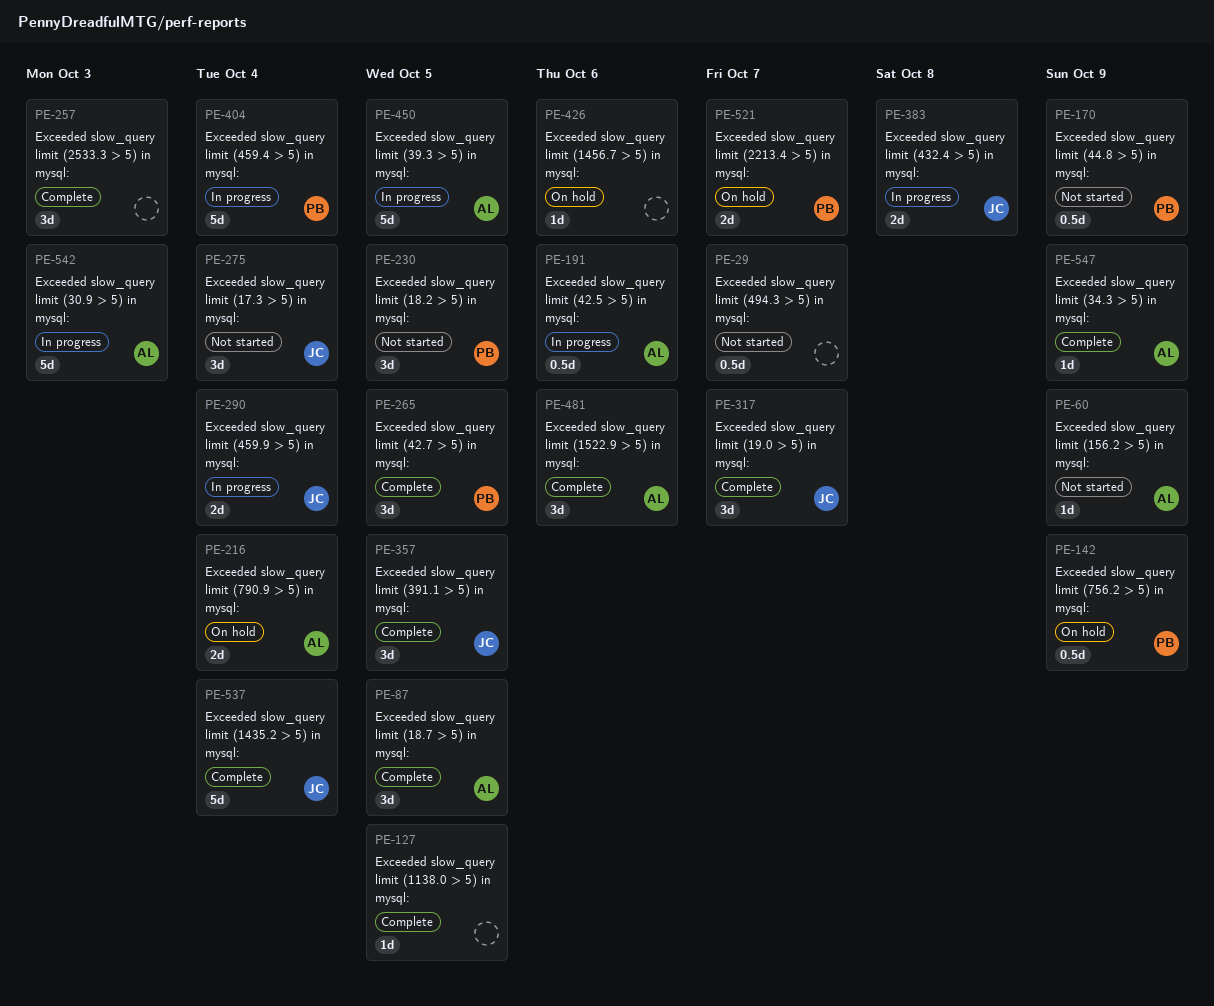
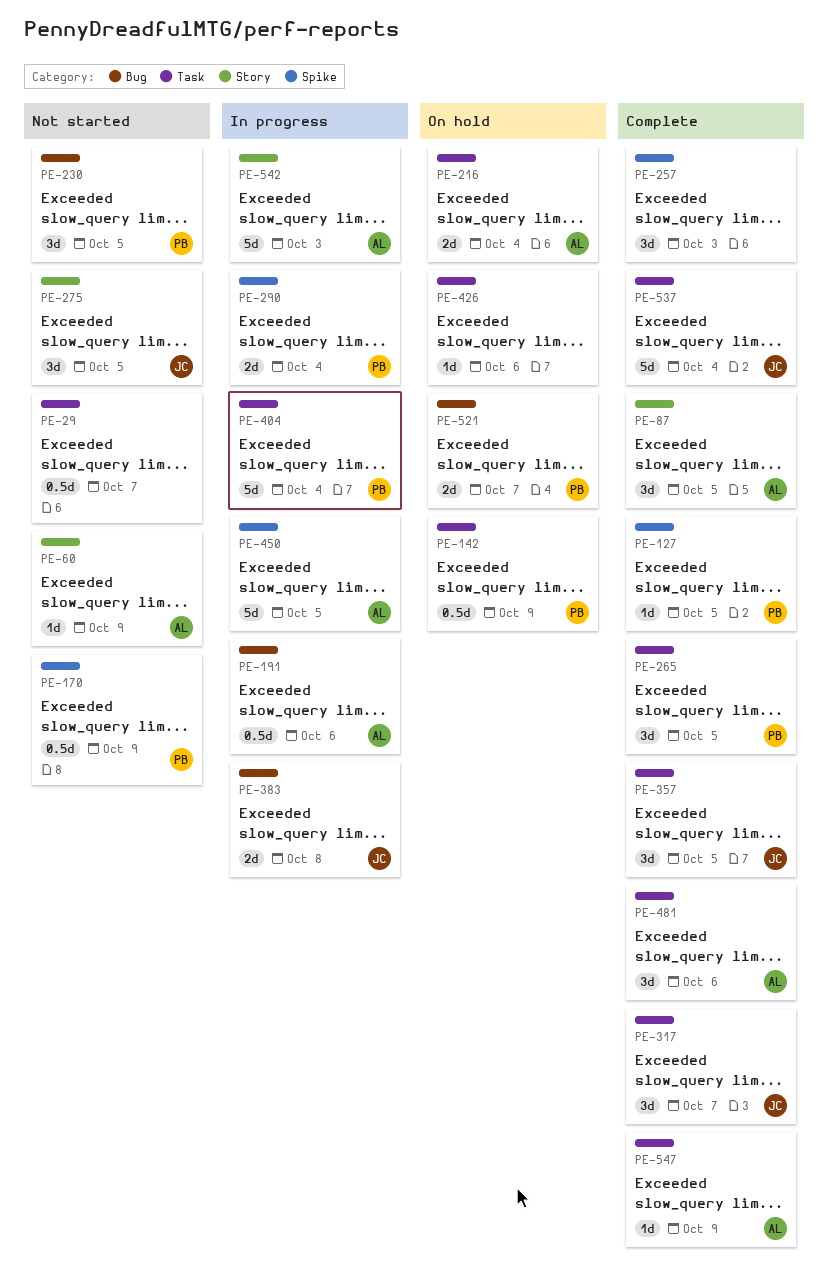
PE-127, owner: none -> PB
PE-275, due: Oct 4 -> Oct 5
PE-290, owner: JC -> PB

